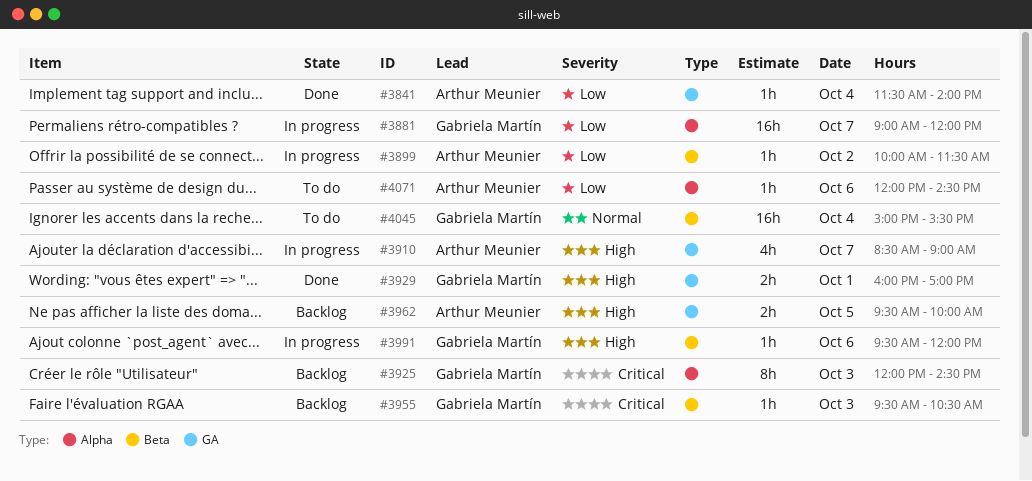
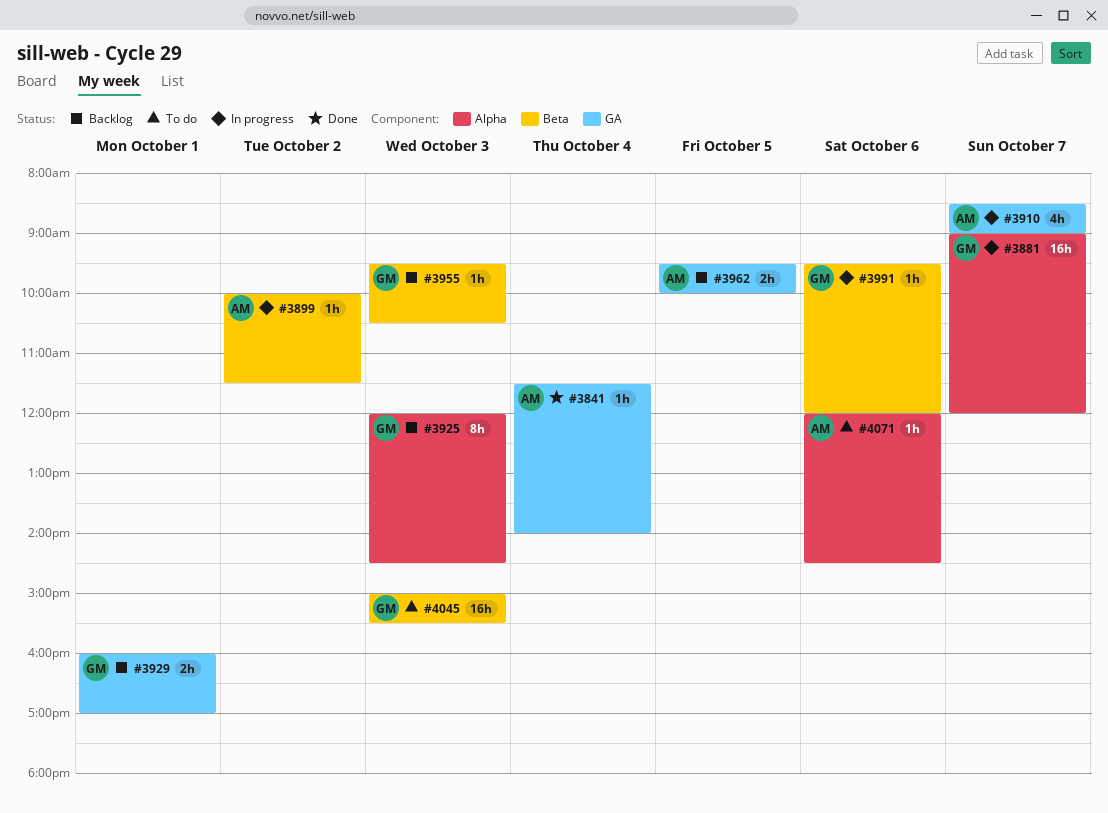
#3929, status: Done -> Backlog
#4045, day: Oct 4 -> Oct 3

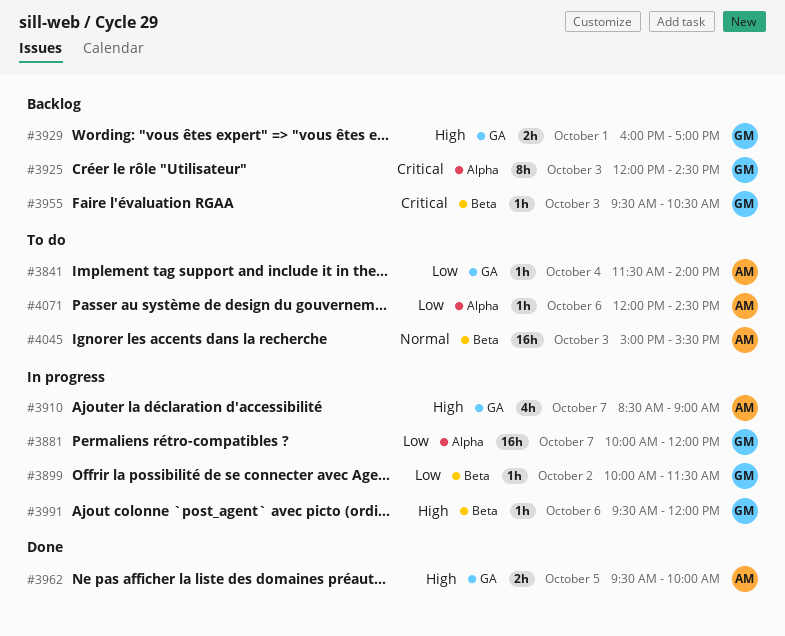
#3841, status: Done -> To do
#3881, begins: 09:00 -> 10:00
#3899, owner: AM -> GM
#3962, status: Backlog -> Done
#4045, owner: GM -> AM

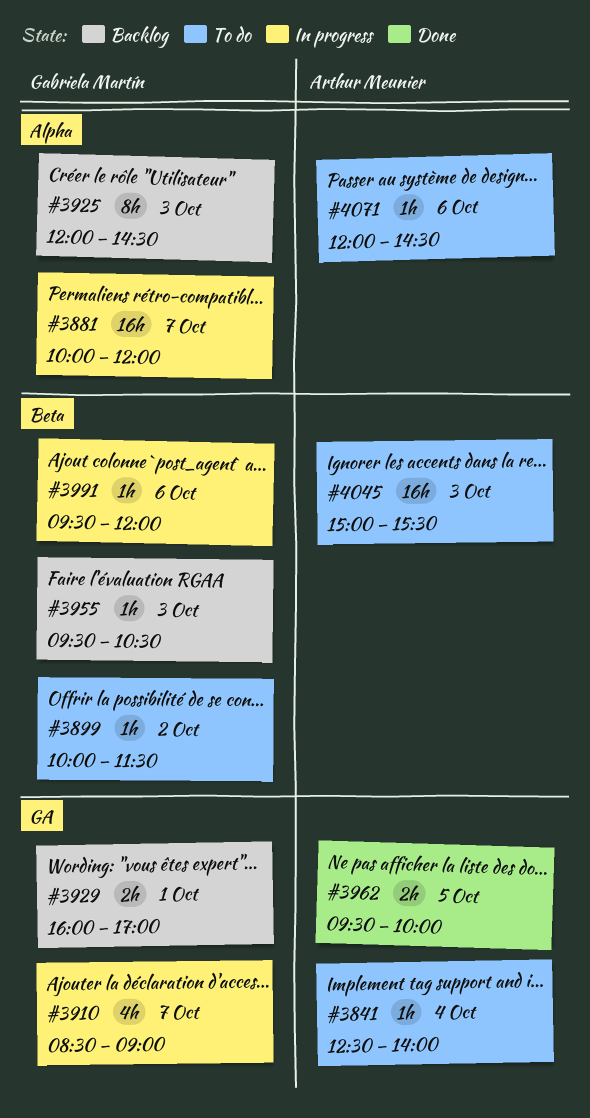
#3841, begins: 11:30 -> 12:30
#3899, status: In progress -> To do
#3910, owner: Arthur Meunier -> Gabriela Martín

